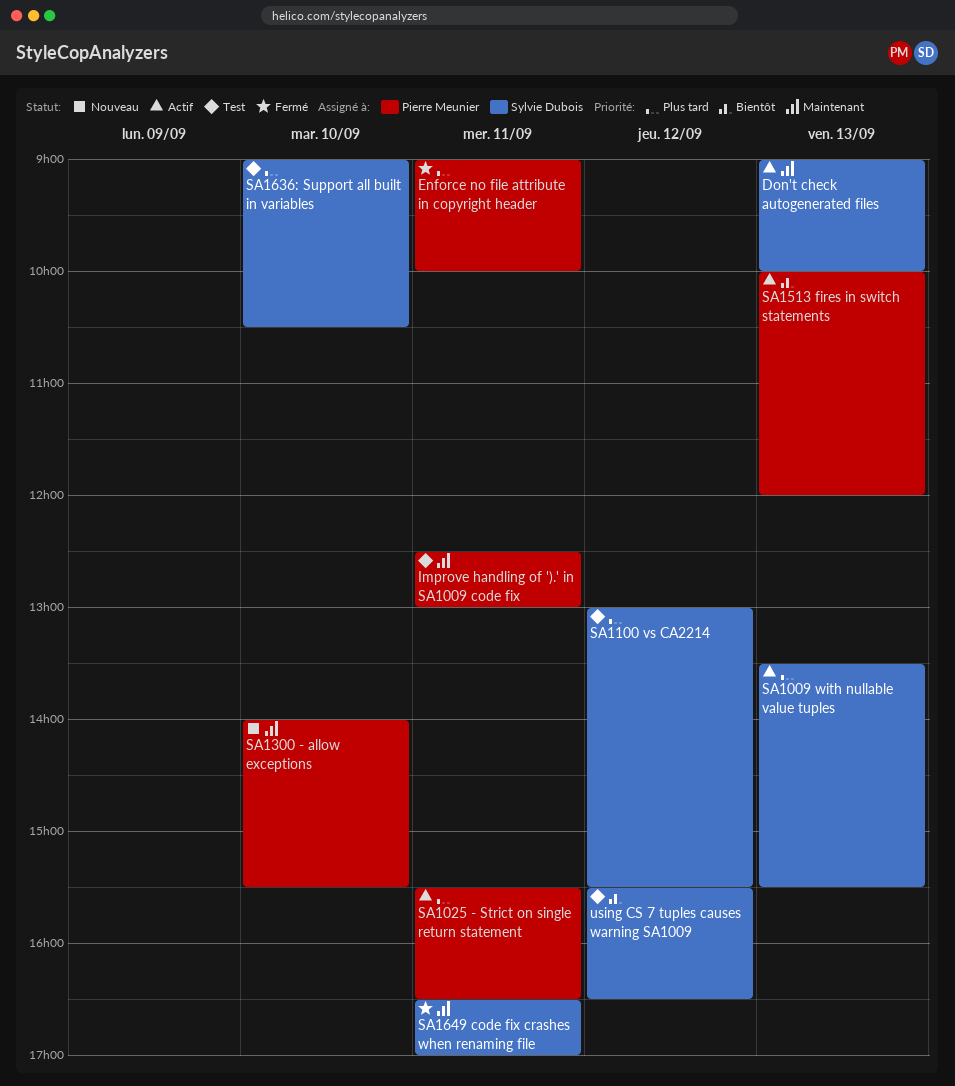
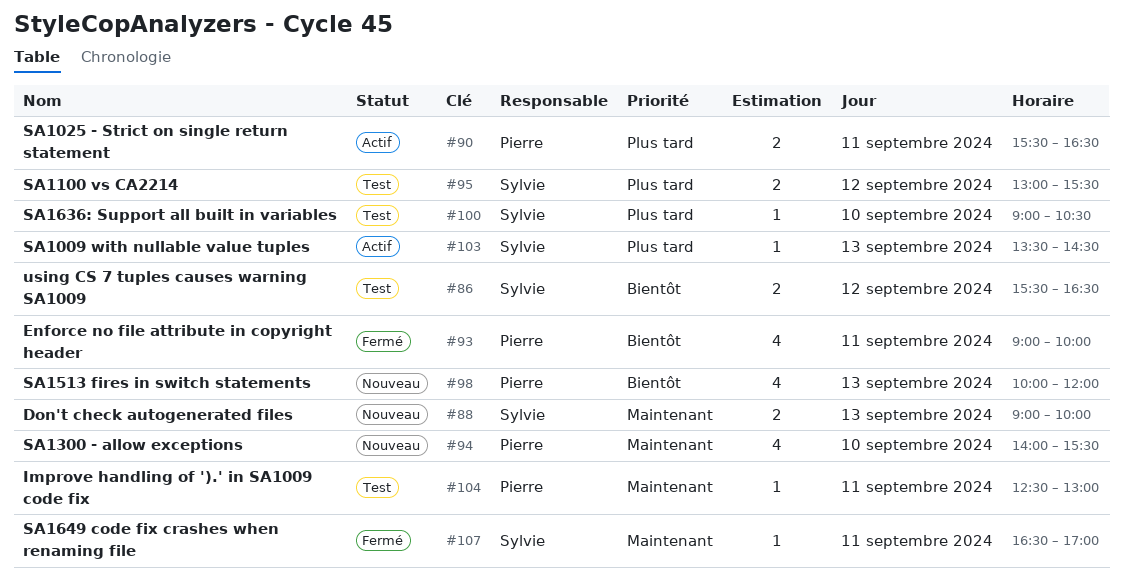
Don't check autogenerated files, status: Actif -> Nouveau
Enforce no file attribute in copyright header, priority: Plus tard -> Bientôt
SA1009 with nullable value tuples, ends: 15:30 -> 14:30
SA1513 fires in switch statements, status: Actif -> Nouveau

